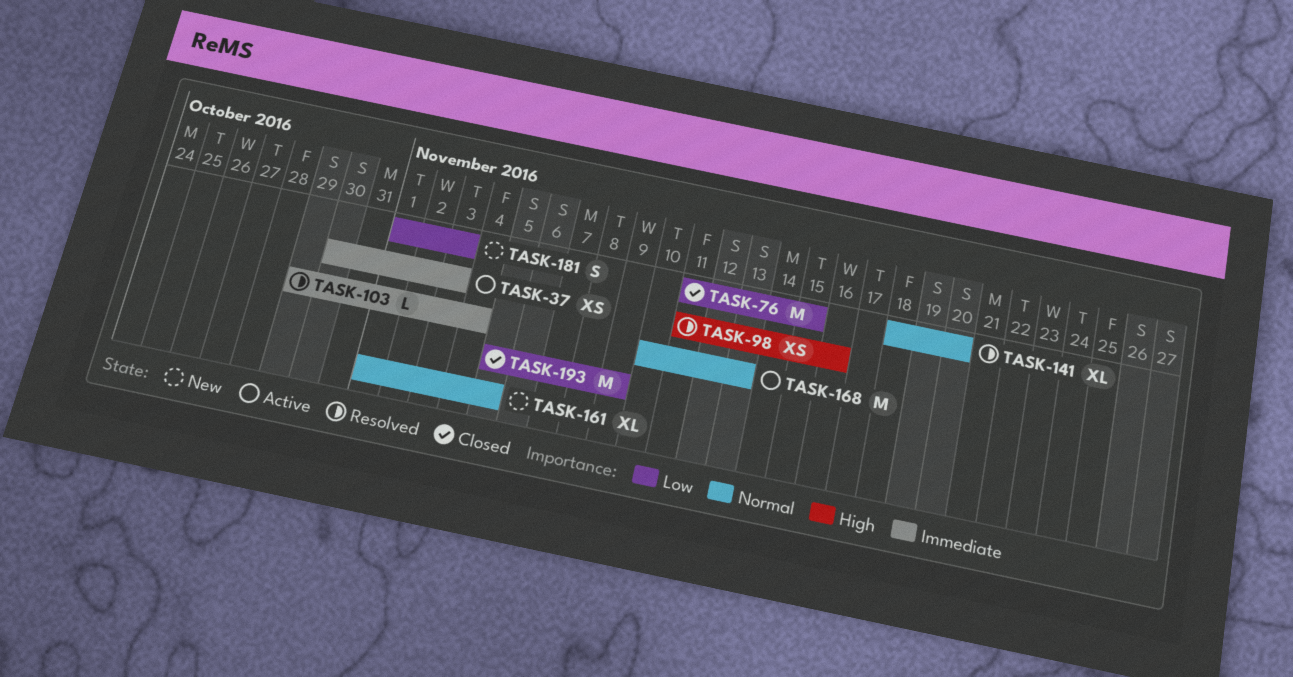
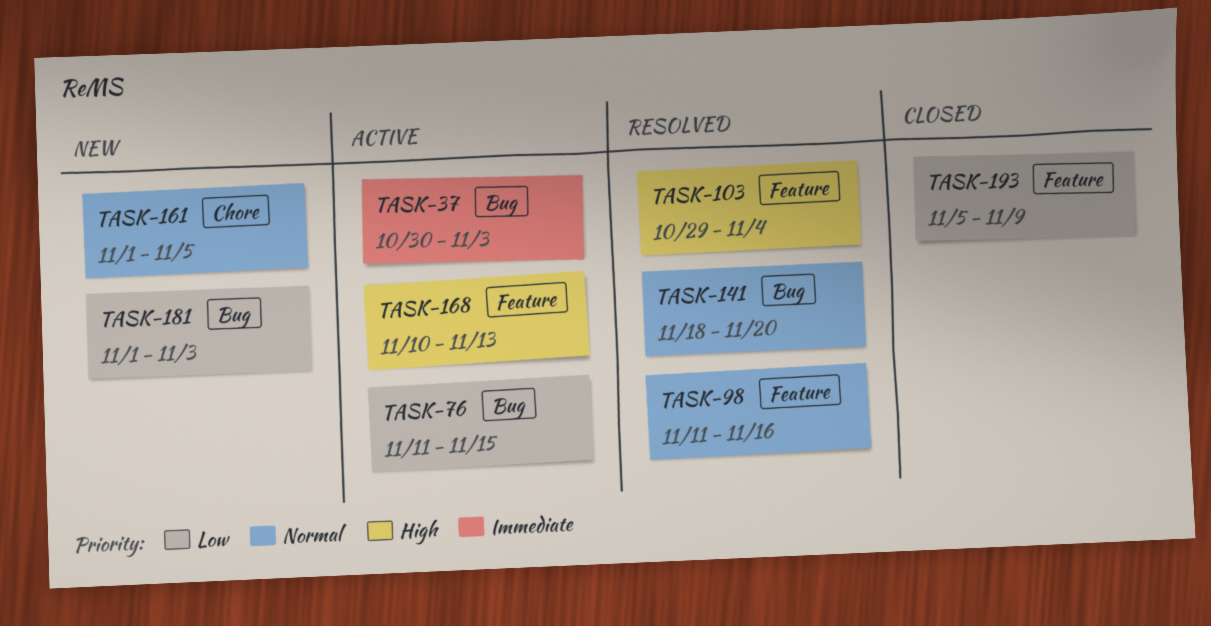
TASK-76, status: Closed -> Active
TASK-98, priority: High -> Normal
TASK-103, priority: Immediate -> High
TASK-168, priority: Normal -> High

